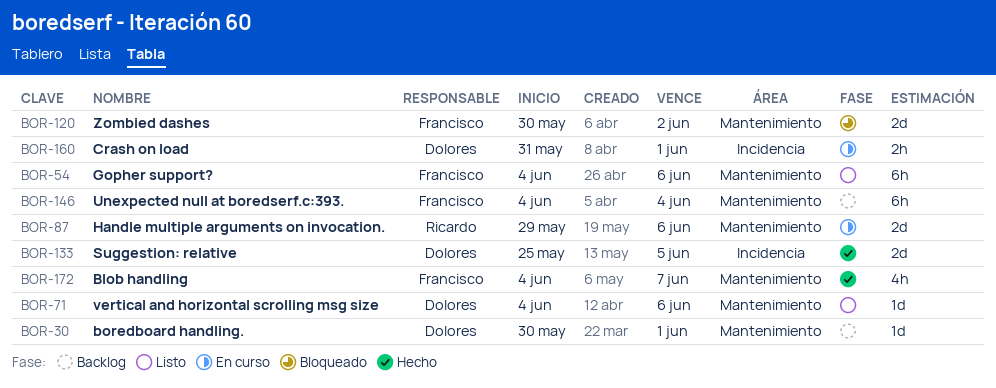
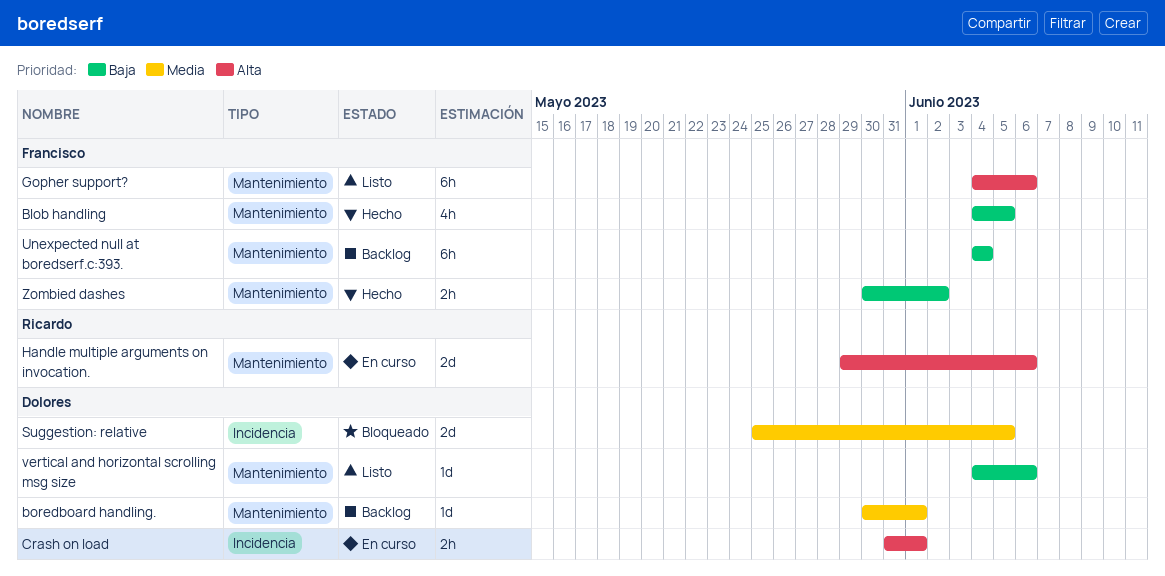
Blob handling, due: Jun 7 -> Jun 5
Suggestion: relative, status: Hecho -> Bloqueado
Zombied dashes, status: Bloqueado -> Hecho
Zombied dashes, estimate: 2d -> 2h

